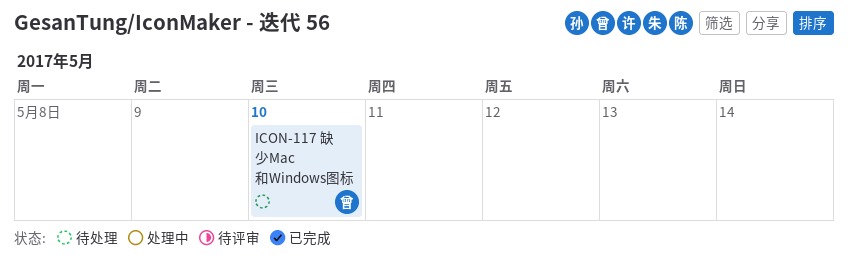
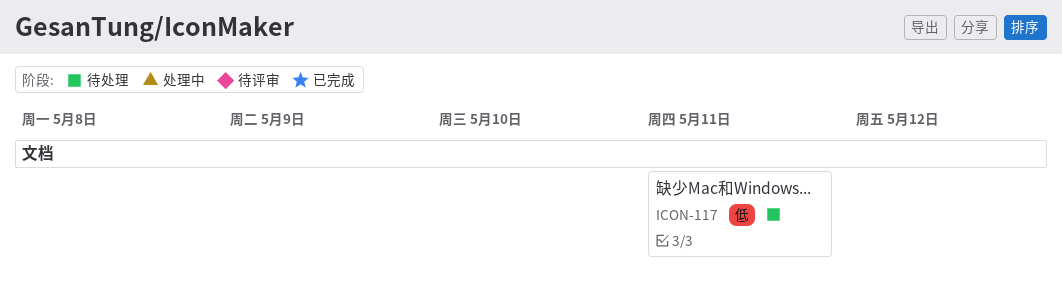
ICON-117, due: May 10 -> May 11

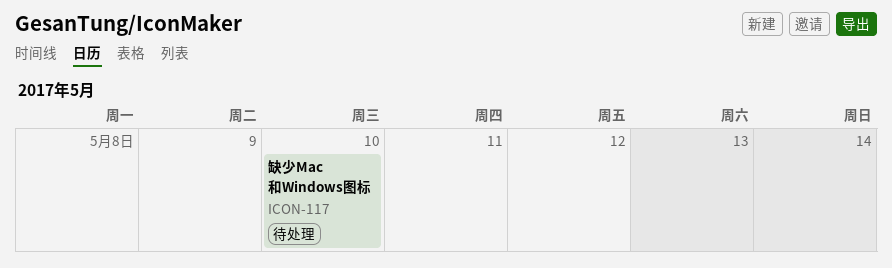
ICON-117, due: May 11 -> May 10

